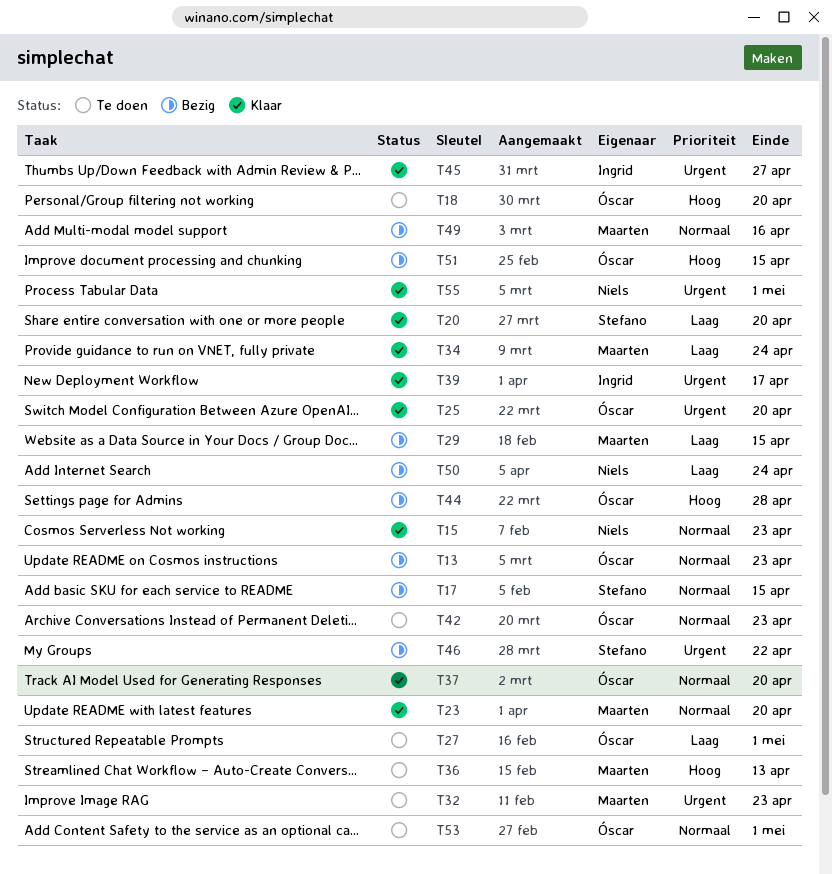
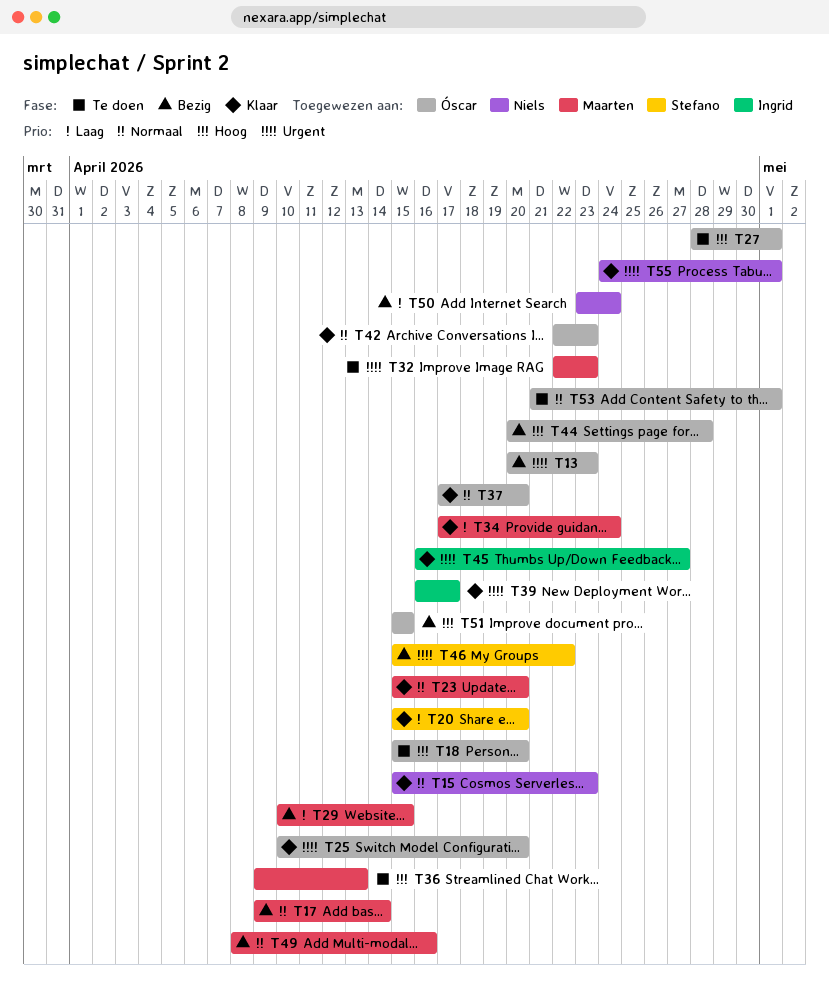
T13, priority: Normaal -> Urgent
T17, owner: Stefano -> Maarten
T17, due: Apr 15 -> Apr 14
T27, priority: Laag -> Hoog
T42, status: Te doen -> Klaar

